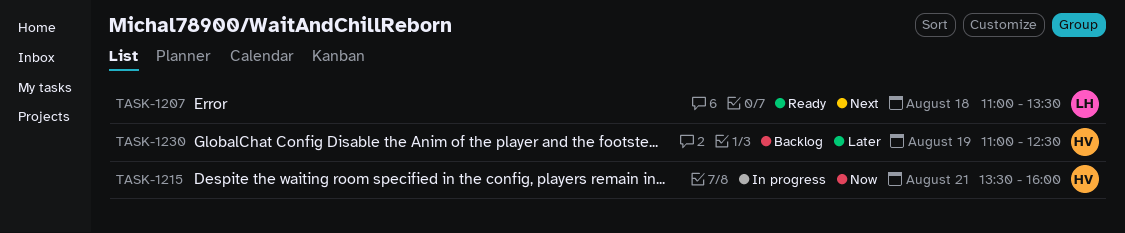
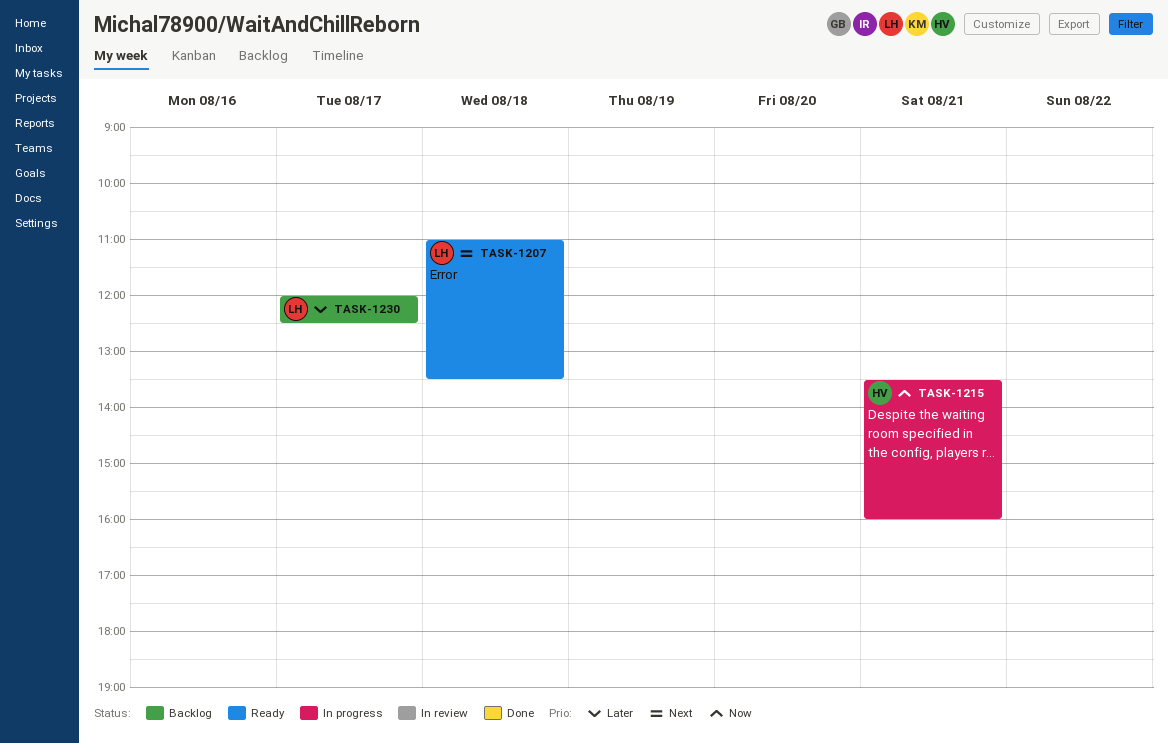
TASK-1230, owner: HV -> LH
TASK-1230, day: Aug 19 -> Aug 17
TASK-1230, begins: 11:00 -> 12:00

